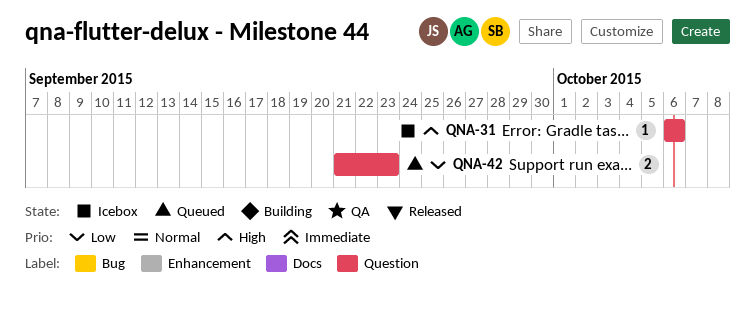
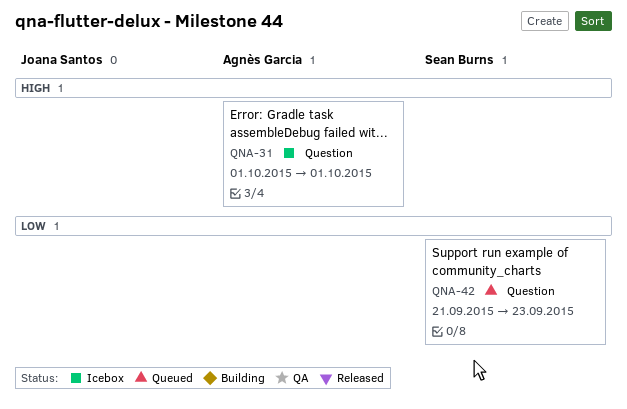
QNA-31, start: Oct 6 -> Oct 1
QNA-31, due: Oct 6 -> Oct 1

